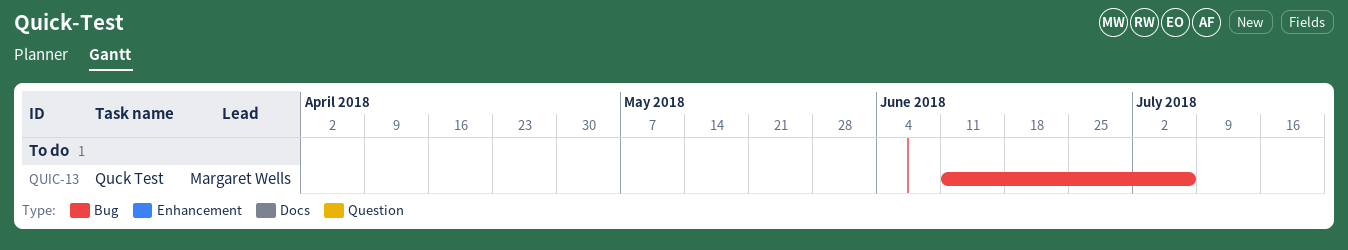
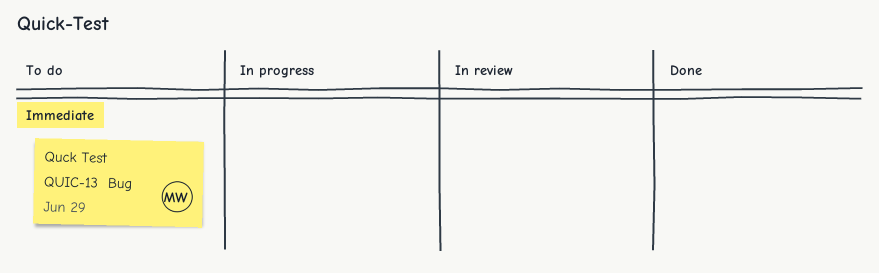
QUIC-13, due: Jul 6 -> Jun 29

